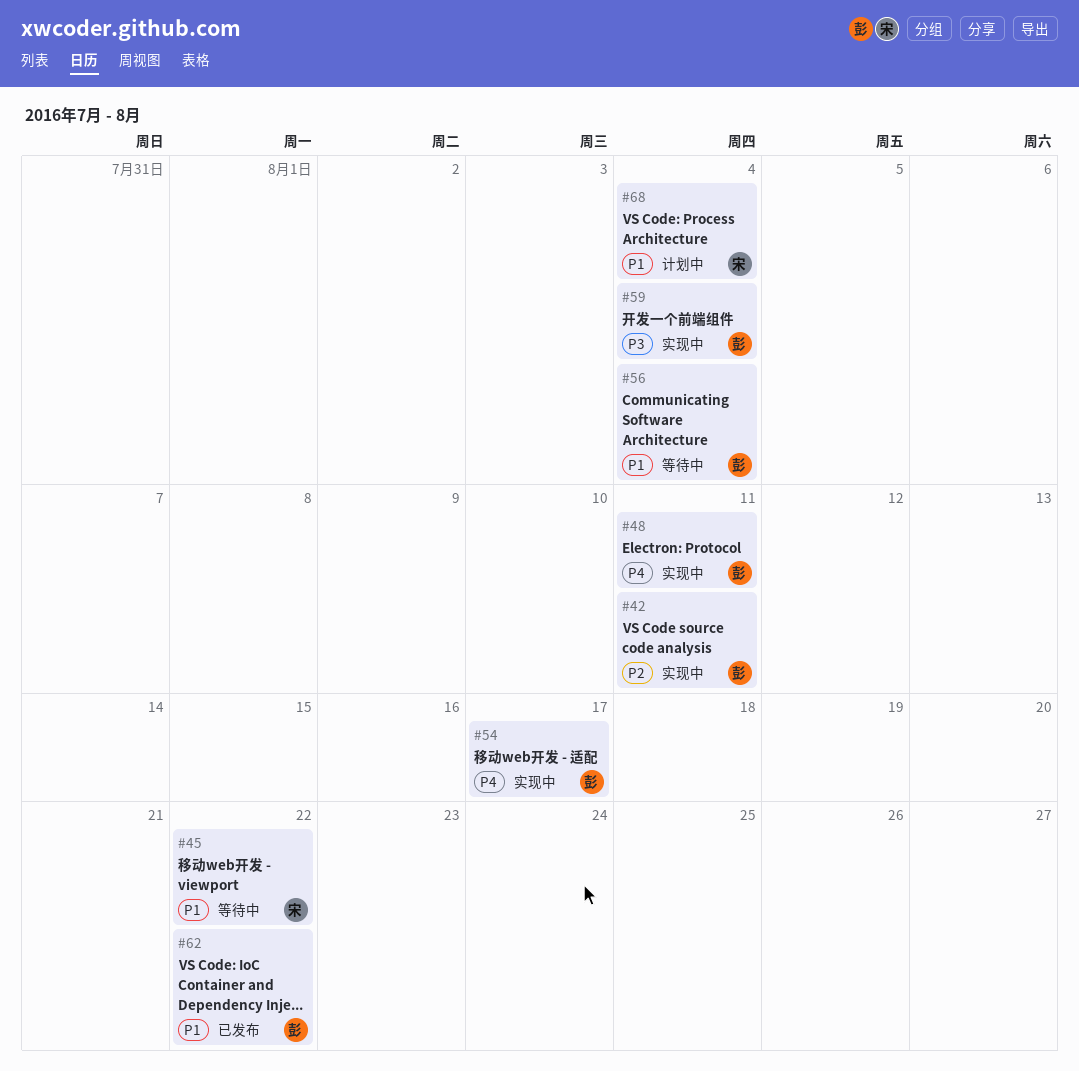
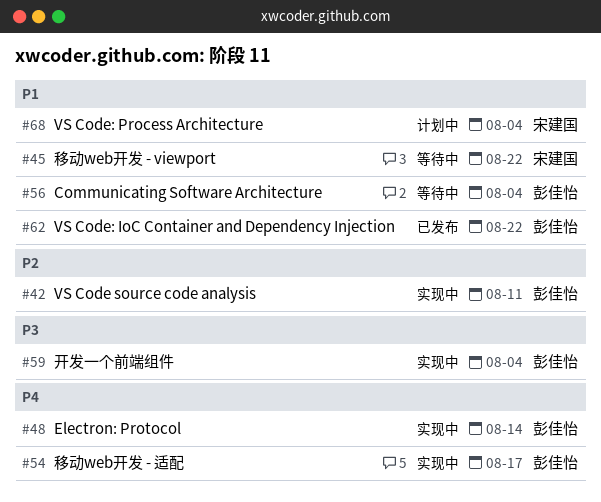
#48, due: Aug 11 -> Aug 14

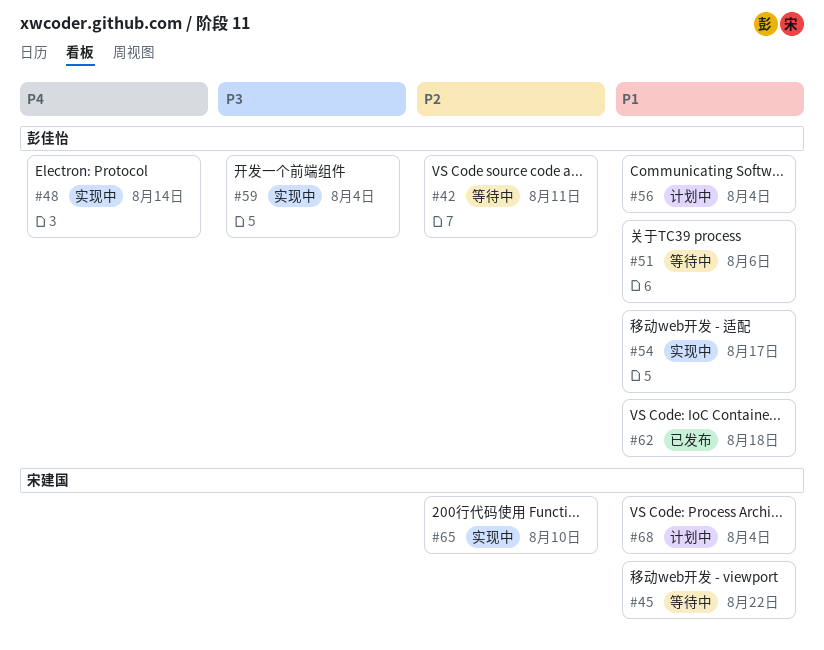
#42, status: 实现中 -> 等待中
#51: none -> present
#54, priority: P4 -> P1
#56, status: 等待中 -> 计划中
#62, due: Aug 22 -> Aug 18
#65: none -> present

